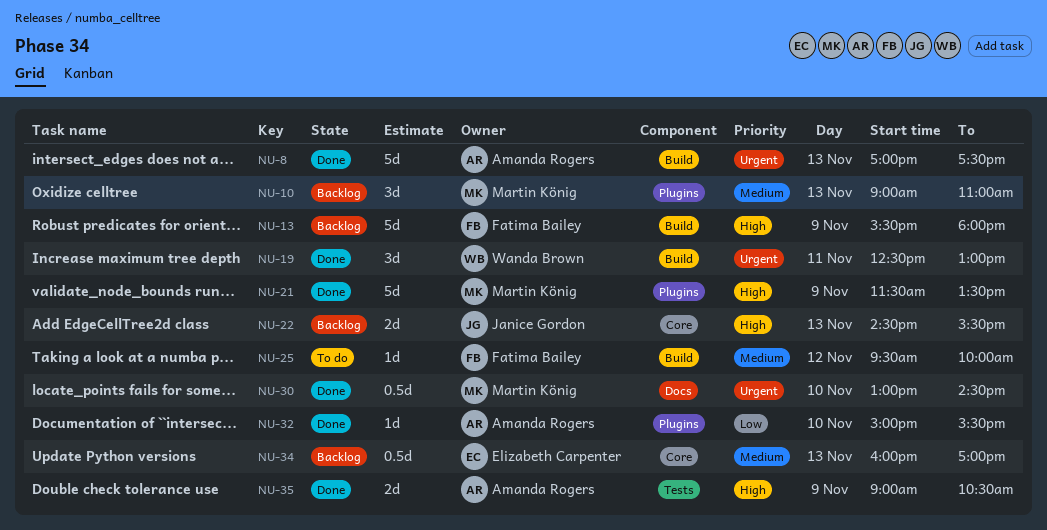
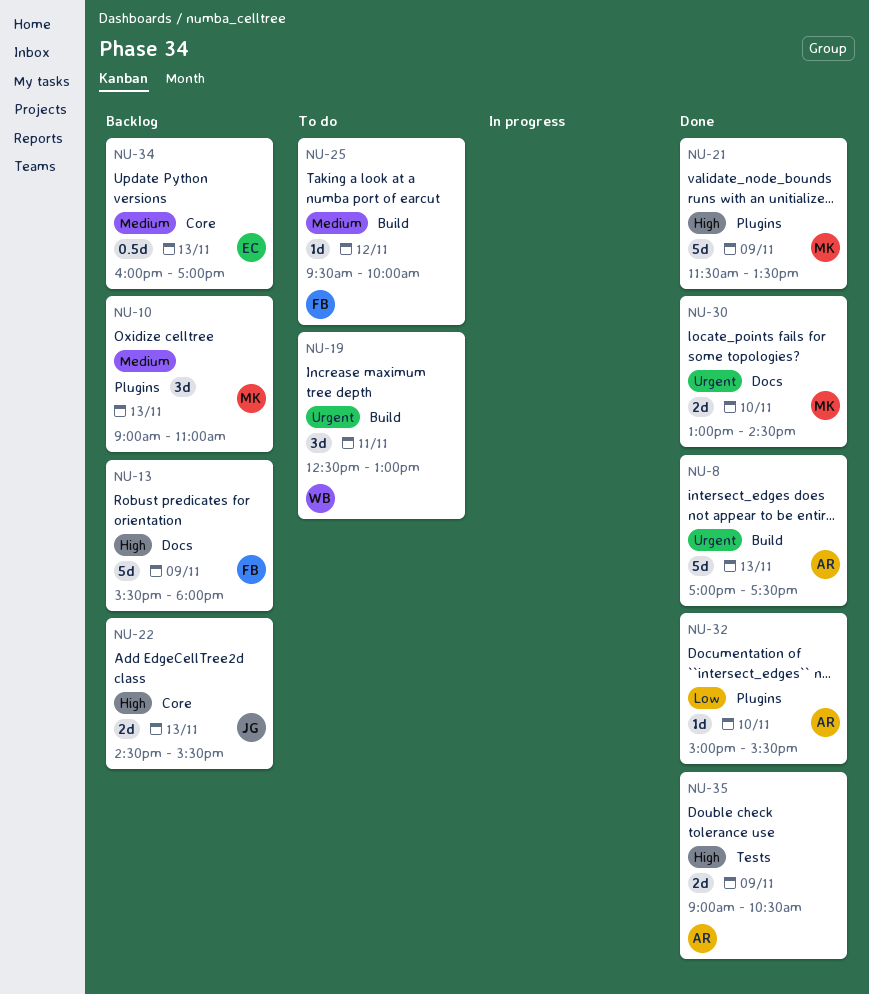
NU-13, label: Build -> Docs
NU-19, status: Done -> To do
NU-30, estimate: 0.5d -> 2d

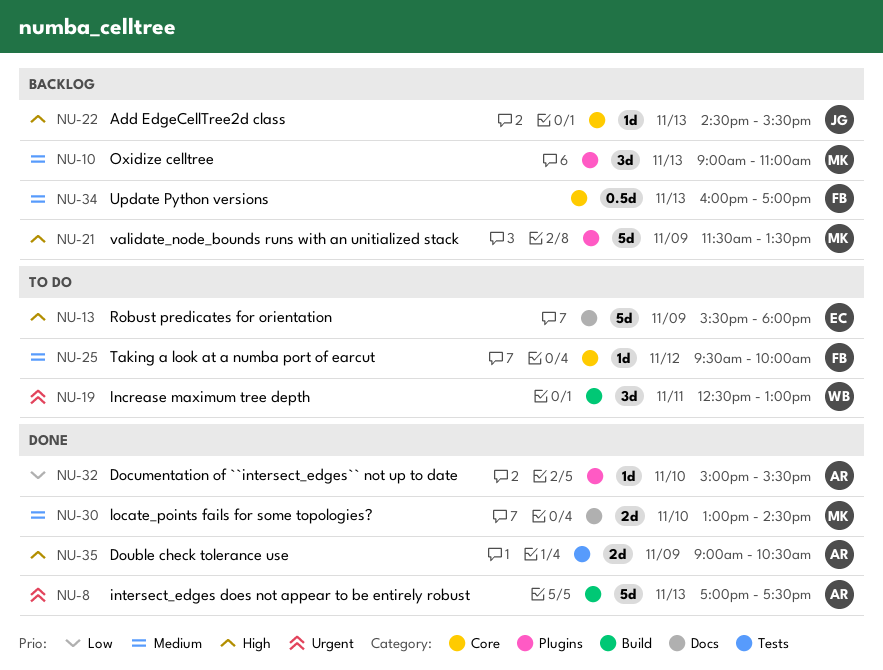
NU-13, status: Backlog -> To do
NU-13, owner: FB -> EC
NU-21, status: Done -> Backlog
NU-22, estimate: 2d -> 1d
NU-25, label: Build -> Core
NU-30, priority: Urgent -> Medium
NU-34, owner: EC -> FB

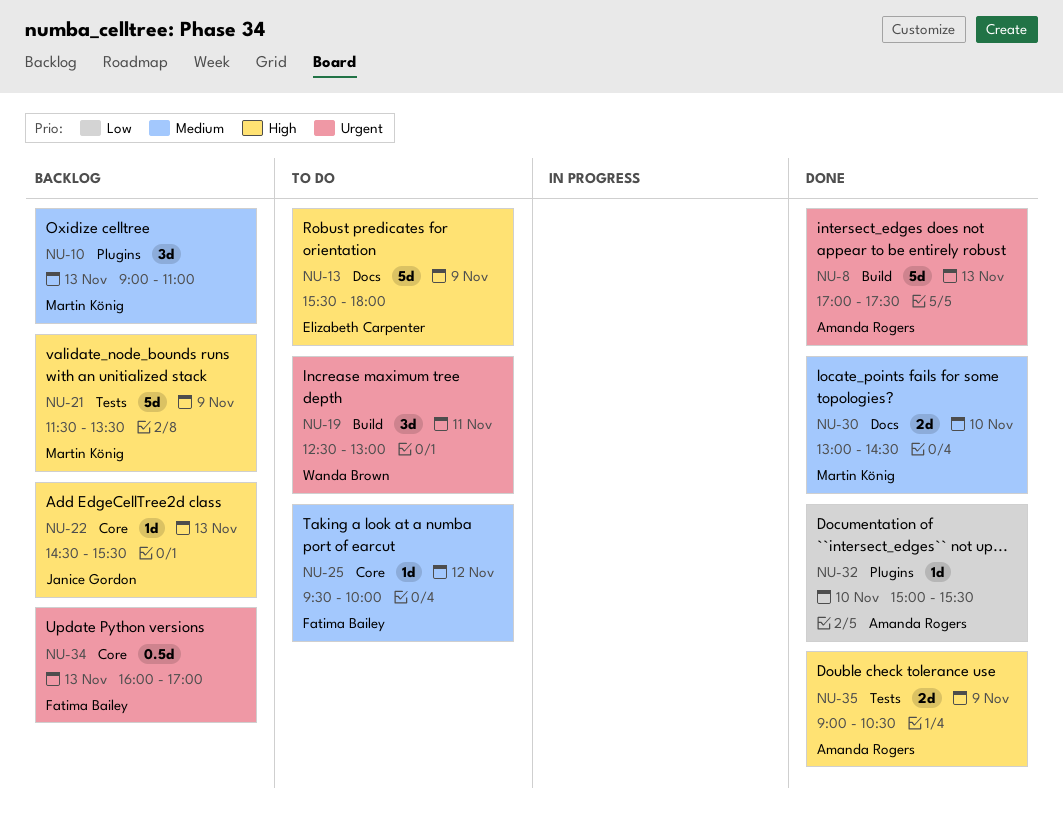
NU-21, label: Plugins -> Tests
NU-34, priority: Medium -> Urgent

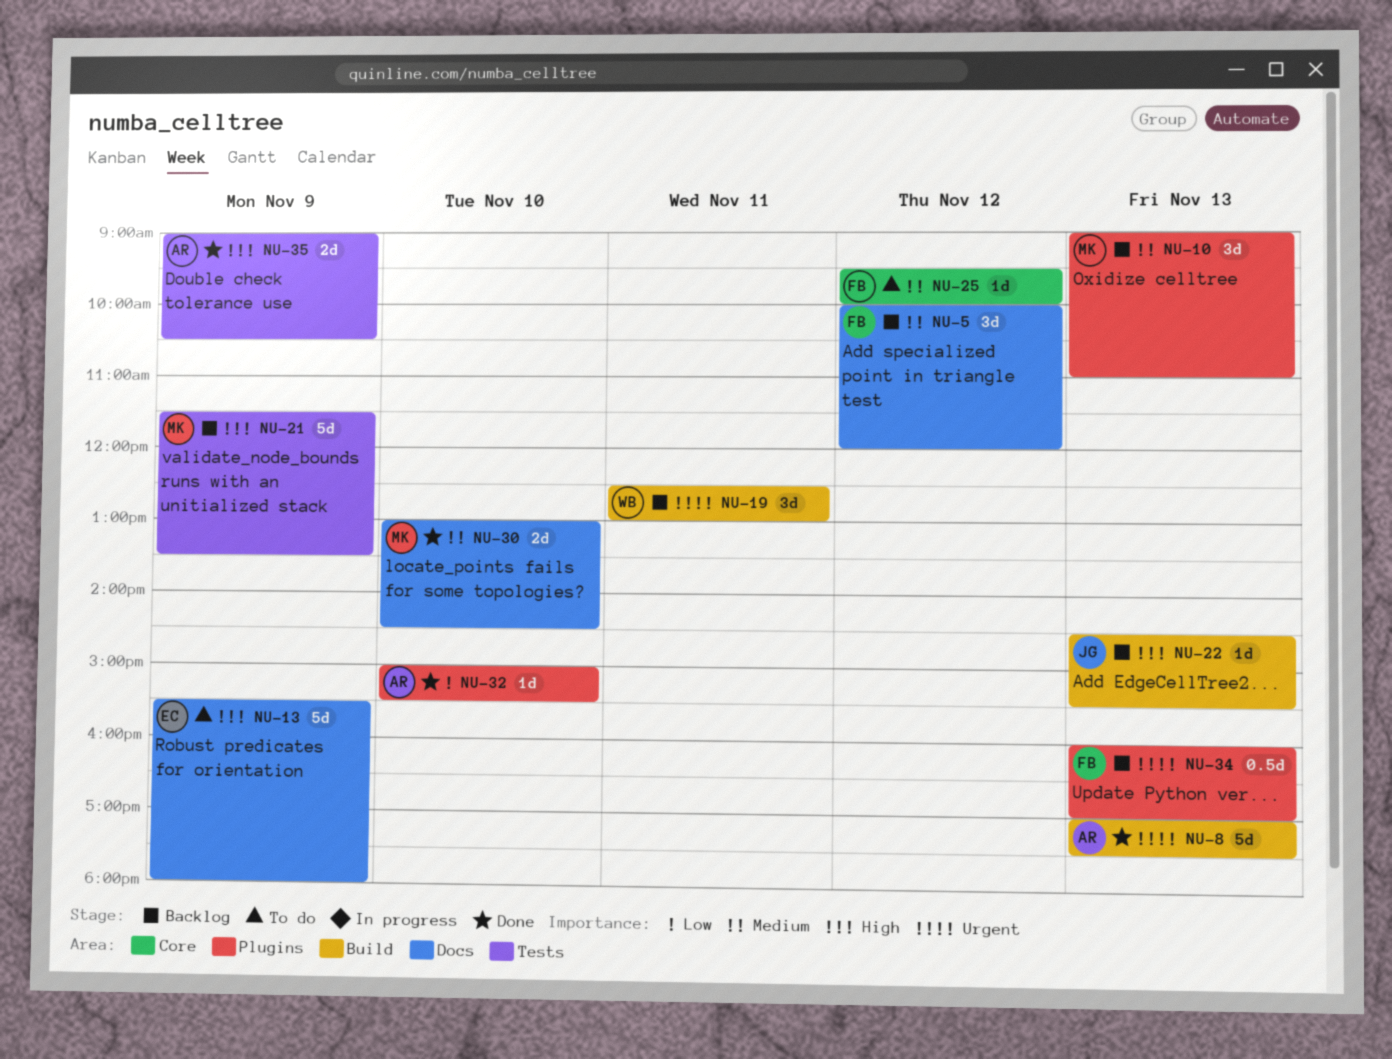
NU-5: none -> present
NU-19, status: To do -> Backlog
NU-22, label: Core -> Build
NU-34, label: Core -> Plugins

